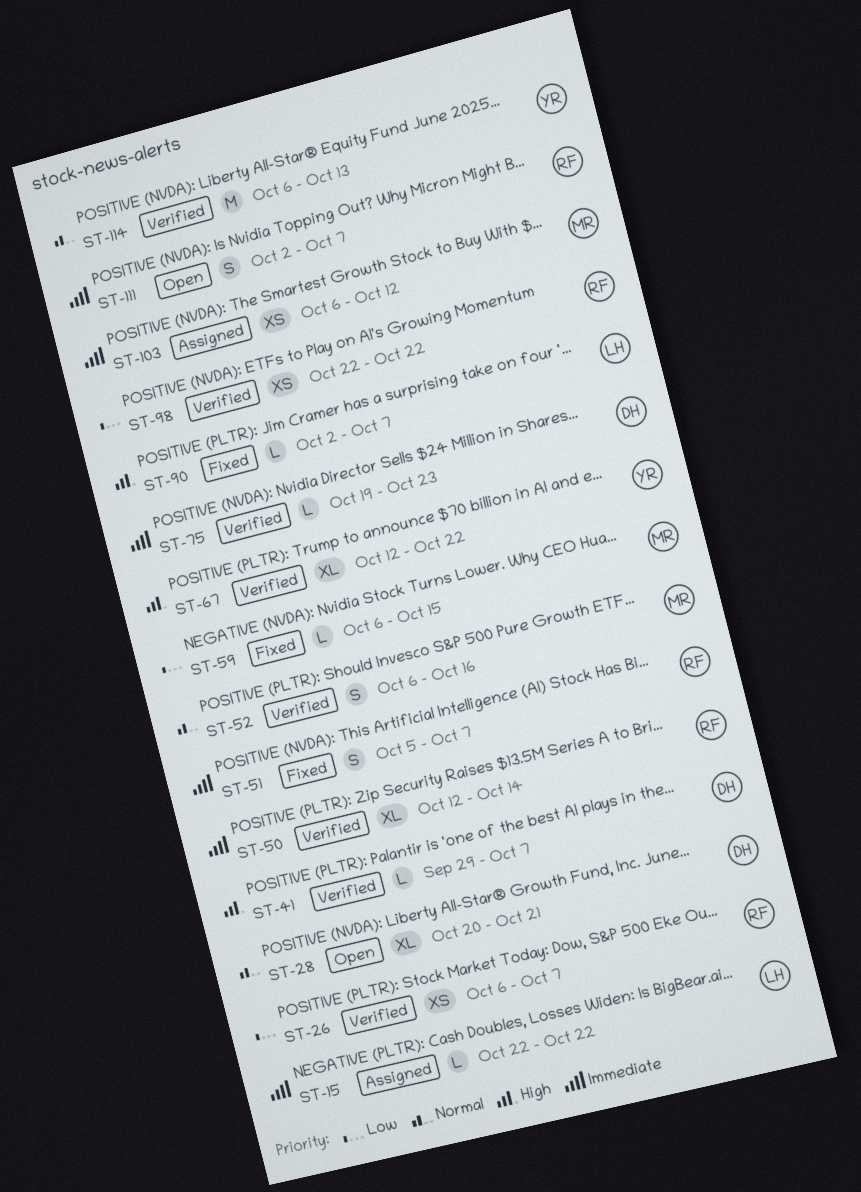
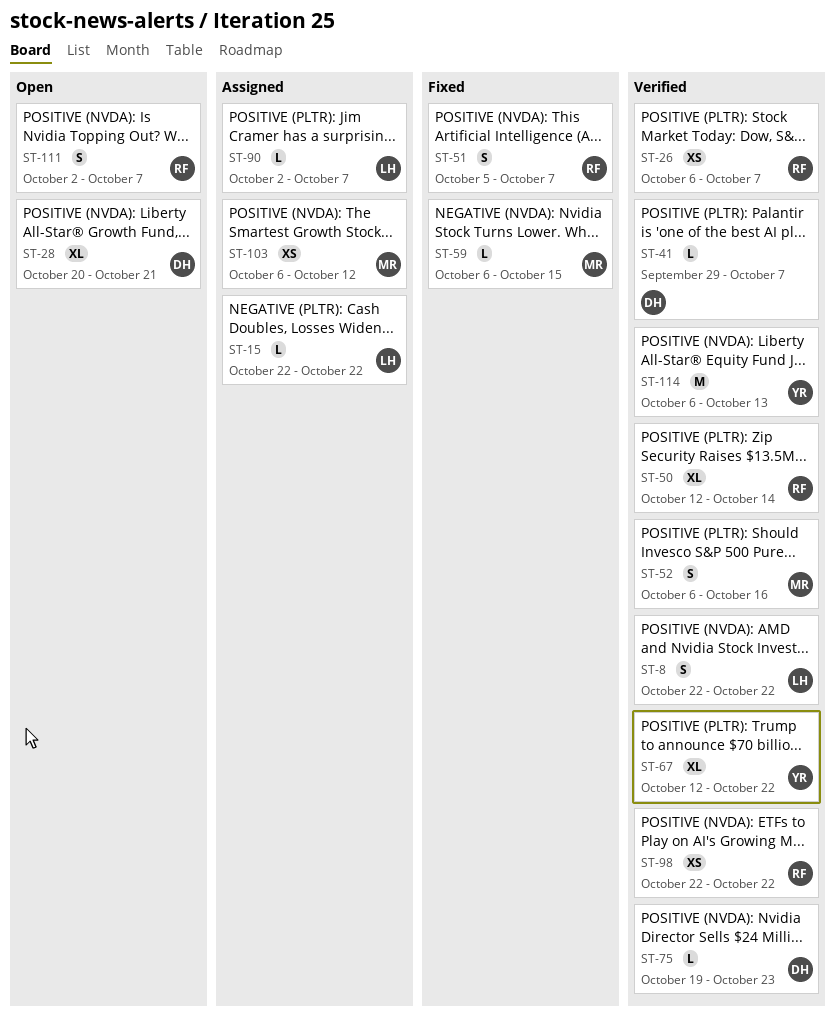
ST-8: none -> present
ST-90, status: Fixed -> Assigned

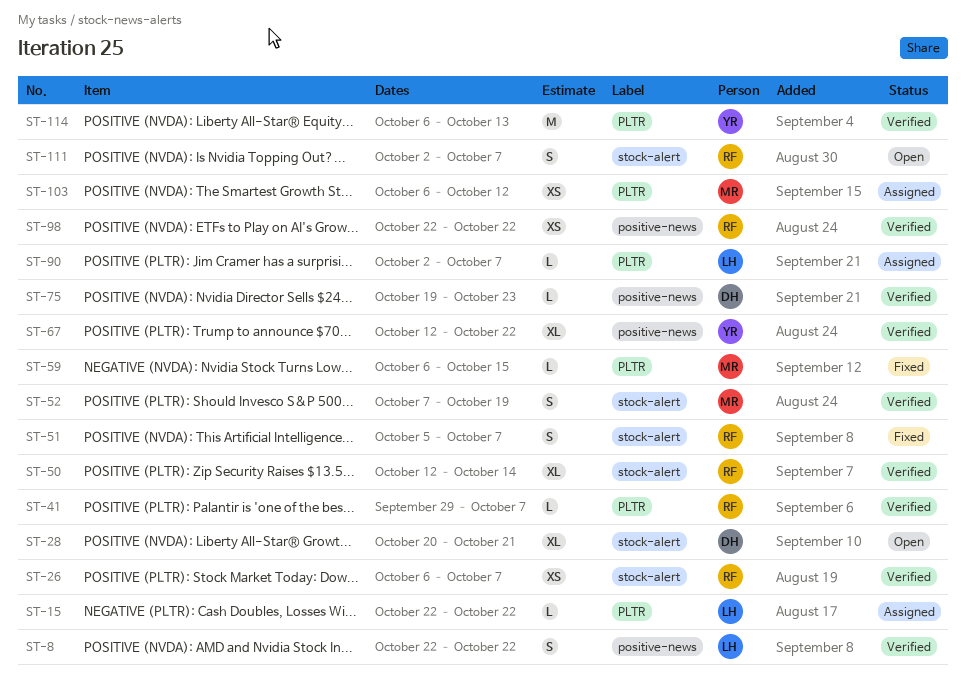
ST-41, owner: DH -> RF
ST-52, start: Oct 6 -> Oct 7
ST-52, due: Oct 16 -> Oct 19

